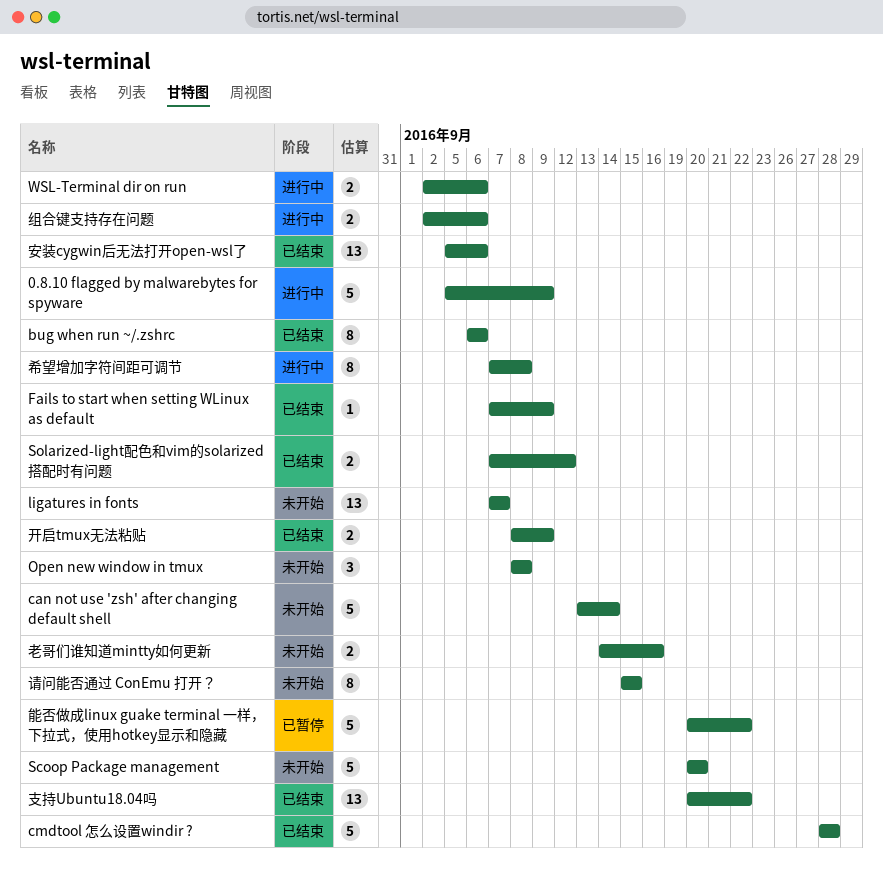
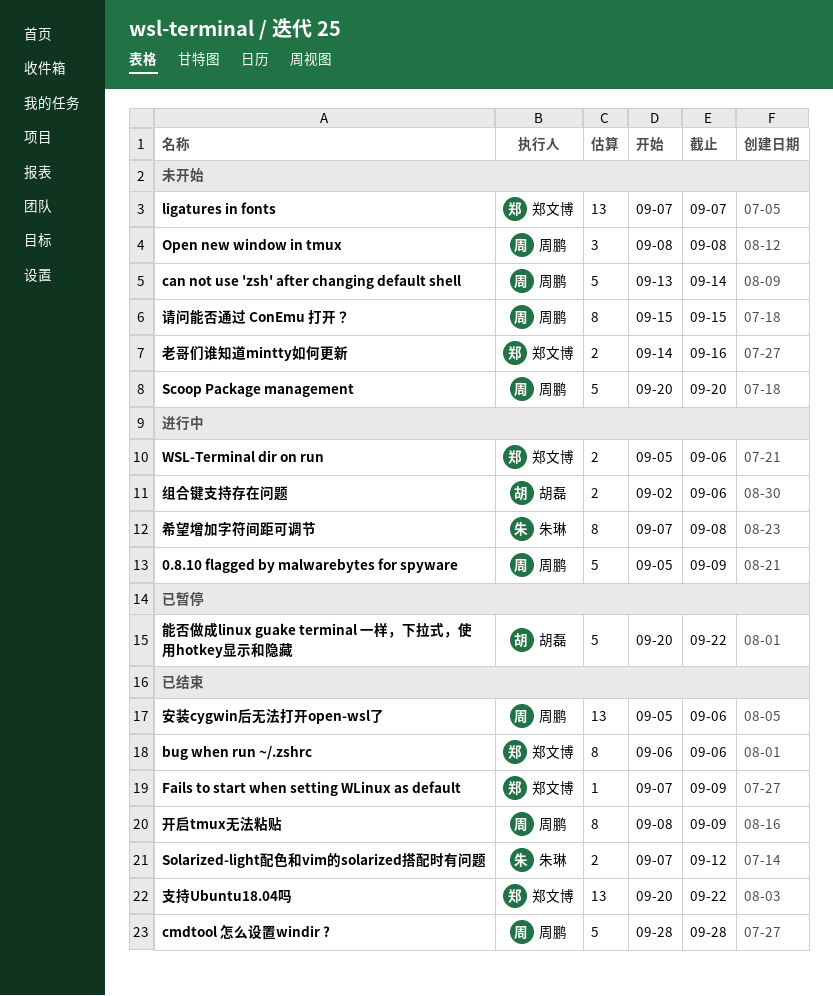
WSL-Terminal dir on run, start: Sep 2 -> Sep 5
开启tmux无法粘贴, estimate: 2 -> 8

